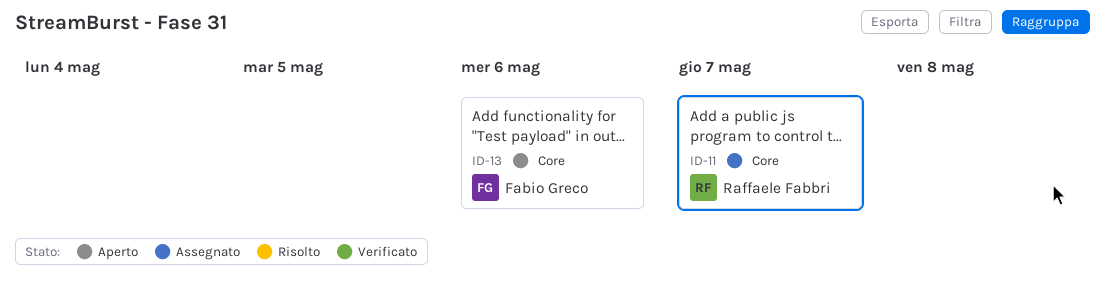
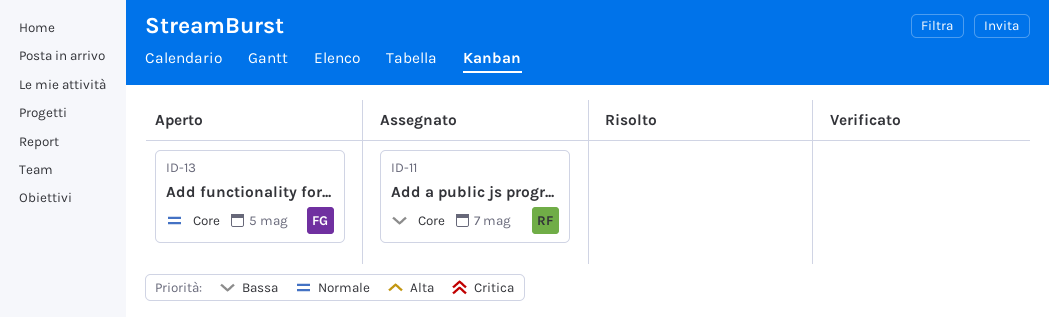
ID-13, due: May 6 -> May 5

